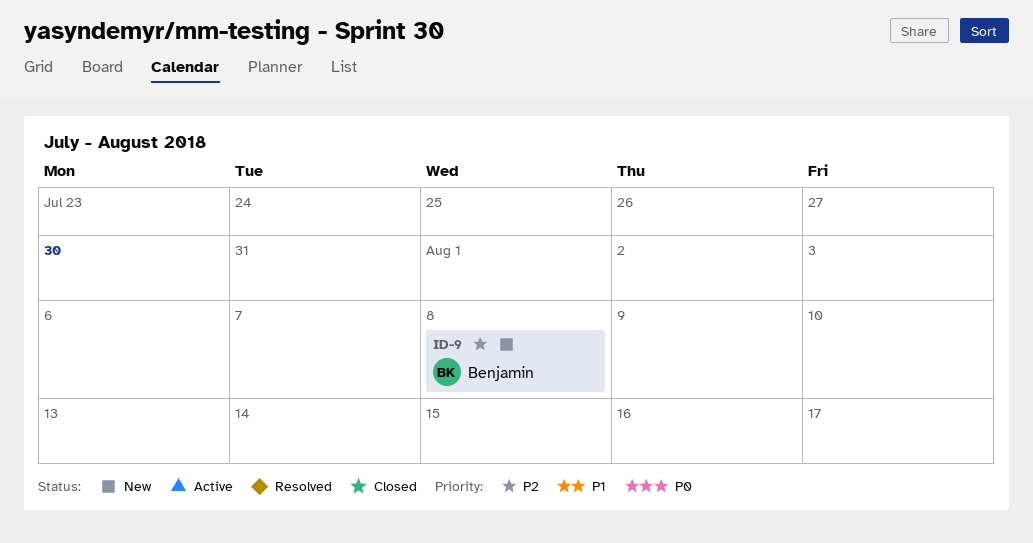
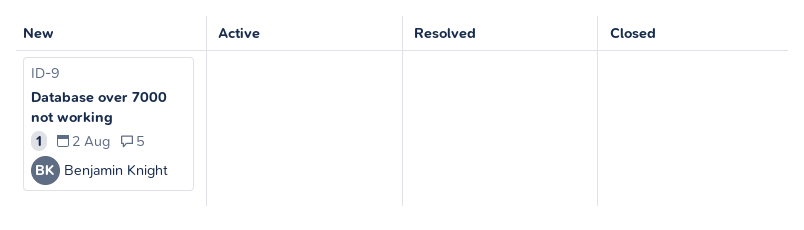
ID-9, due: Aug 8 -> Aug 2

